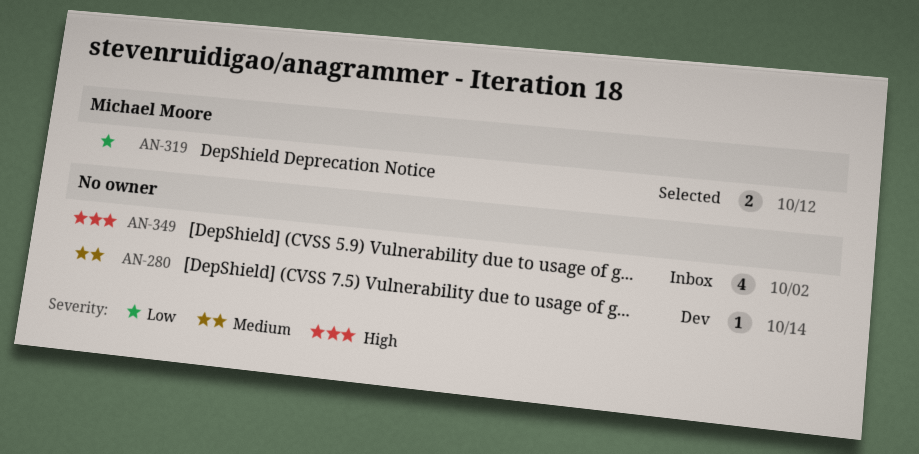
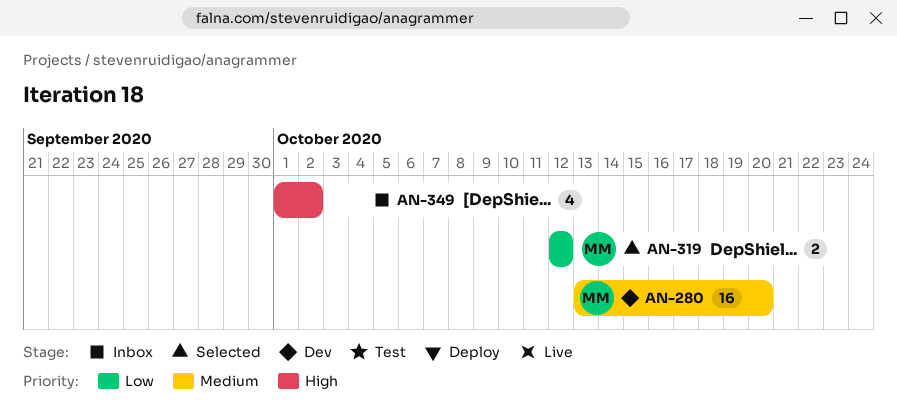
AN-280, owner: none -> Michael Moore
AN-280, estimate: 1 -> 16
AN-280, due: Oct 14 -> Oct 20

